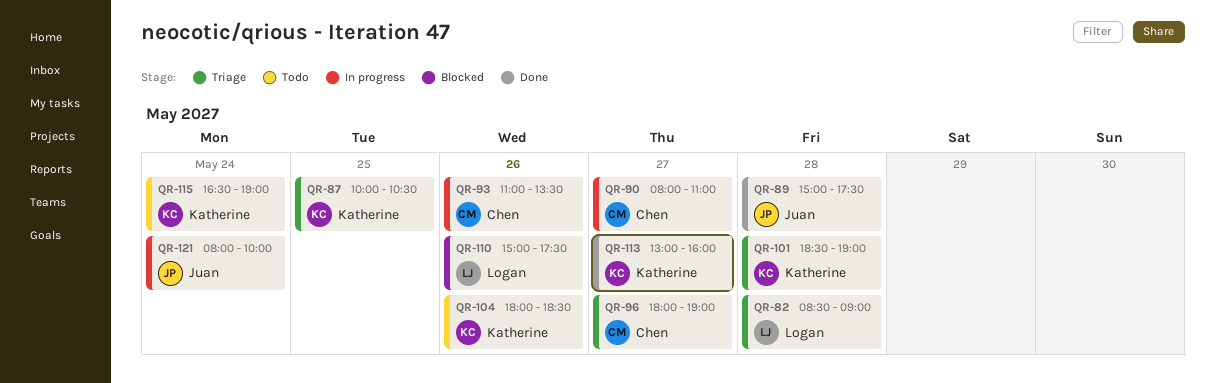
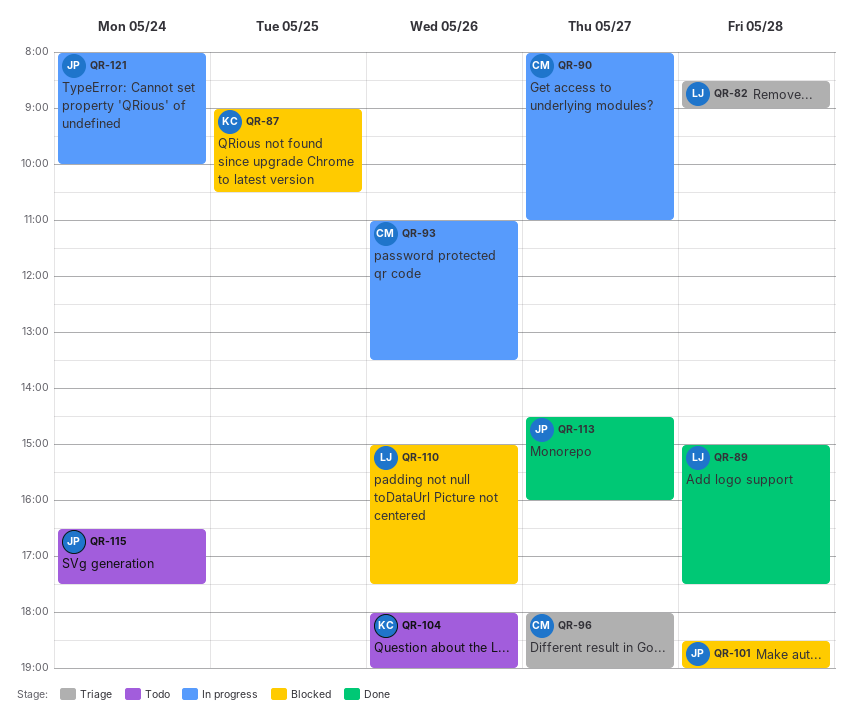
QR-87, status: Triage -> Blocked
QR-87, begins: 10:00 -> 09:00
QR-89, owner: Juan -> Logan
QR-101, status: Triage -> Blocked
QR-101, owner: Katherine -> Juan
QR-104, ends: 18:30 -> 19:00
QR-113, owner: Katherine -> Juan
QR-113, begins: 13:00 -> 14:30
QR-115, owner: Katherine -> Juan
QR-115, ends: 19:00 -> 17:30

